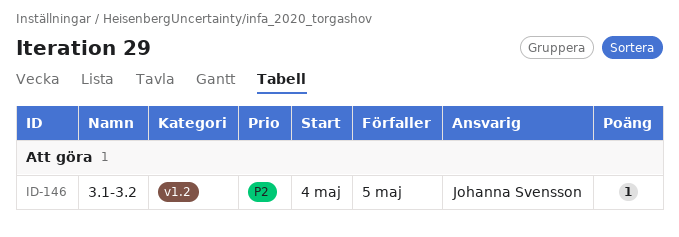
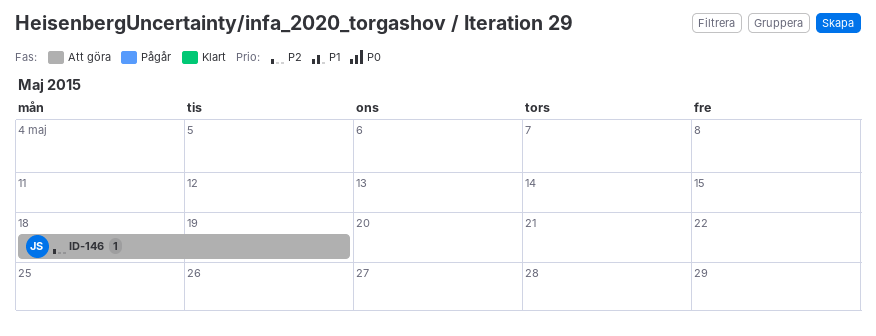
ID-146, start: May 4 -> May 18
ID-146, due: May 5 -> May 19

